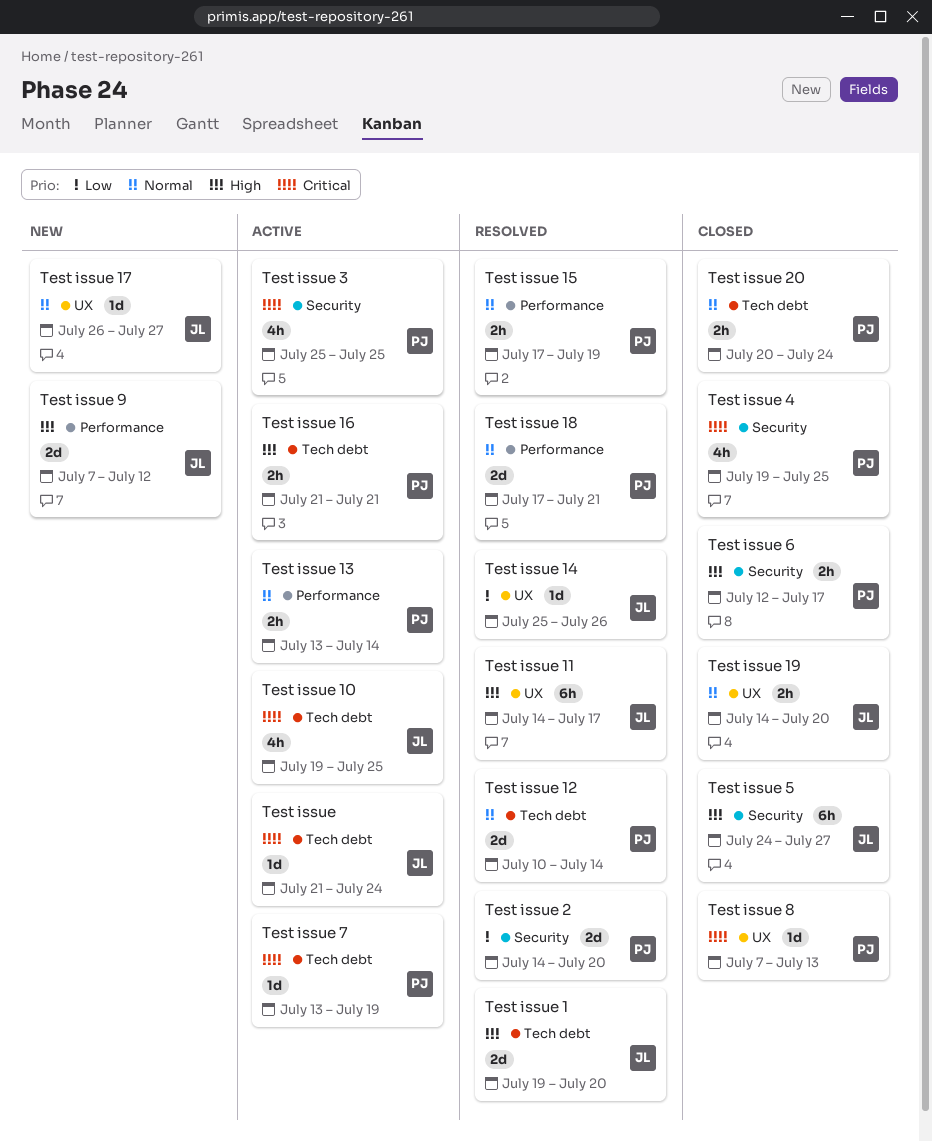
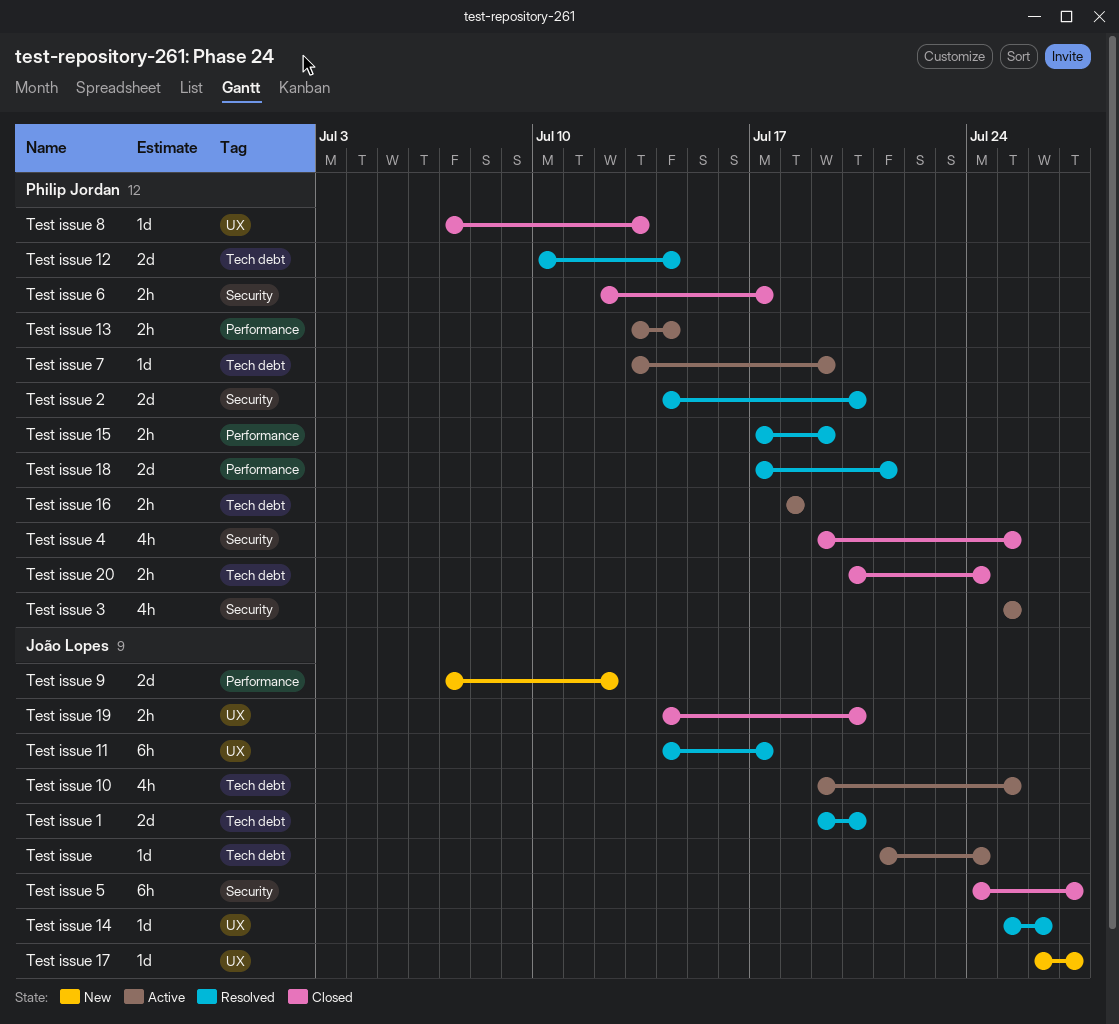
Test issue 16, start: Jul 21 -> Jul 18
Test issue 16, due: Jul 21 -> Jul 18

